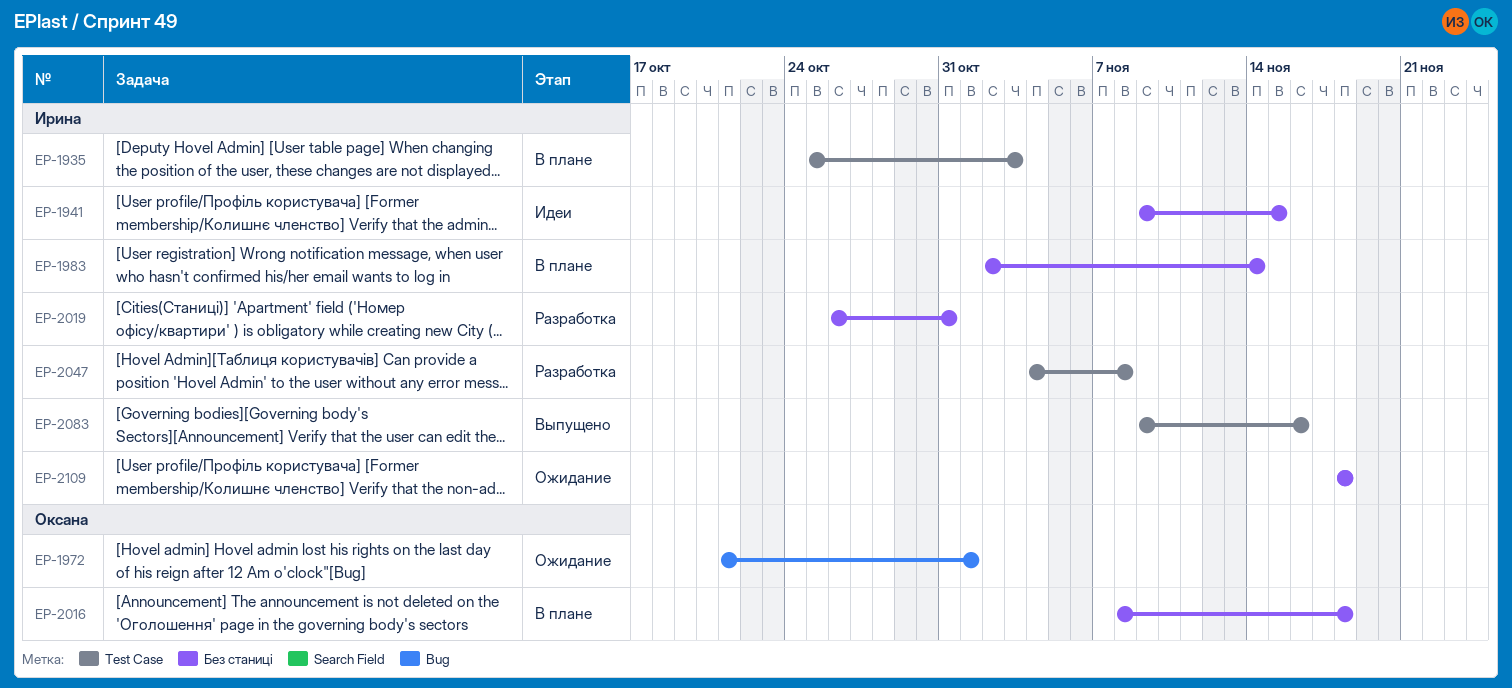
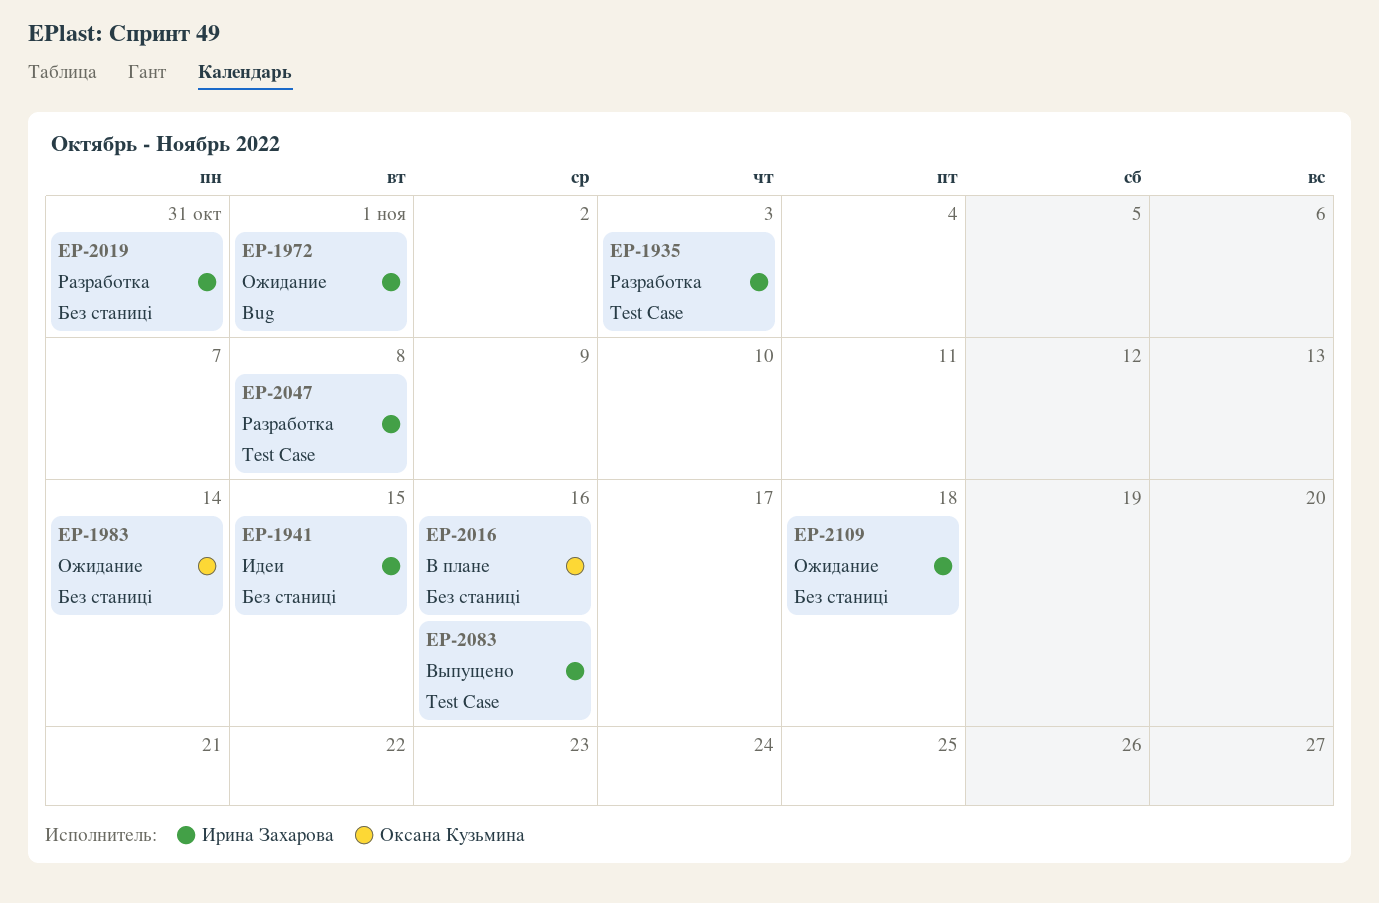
EP-1935, status: В плане -> Разработка
EP-1972, owner: Оксана Кузьмина -> Ирина Захарова
EP-1983, status: В плане -> Ожидание
EP-1983, owner: Ирина Захарова -> Оксана Кузьмина
EP-2016, due: Nov 18 -> Nov 16

